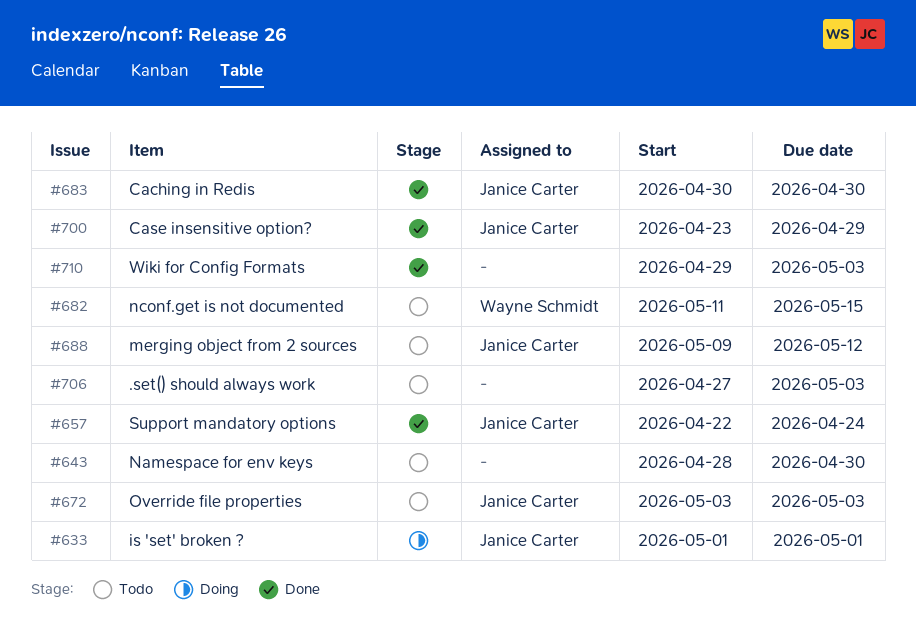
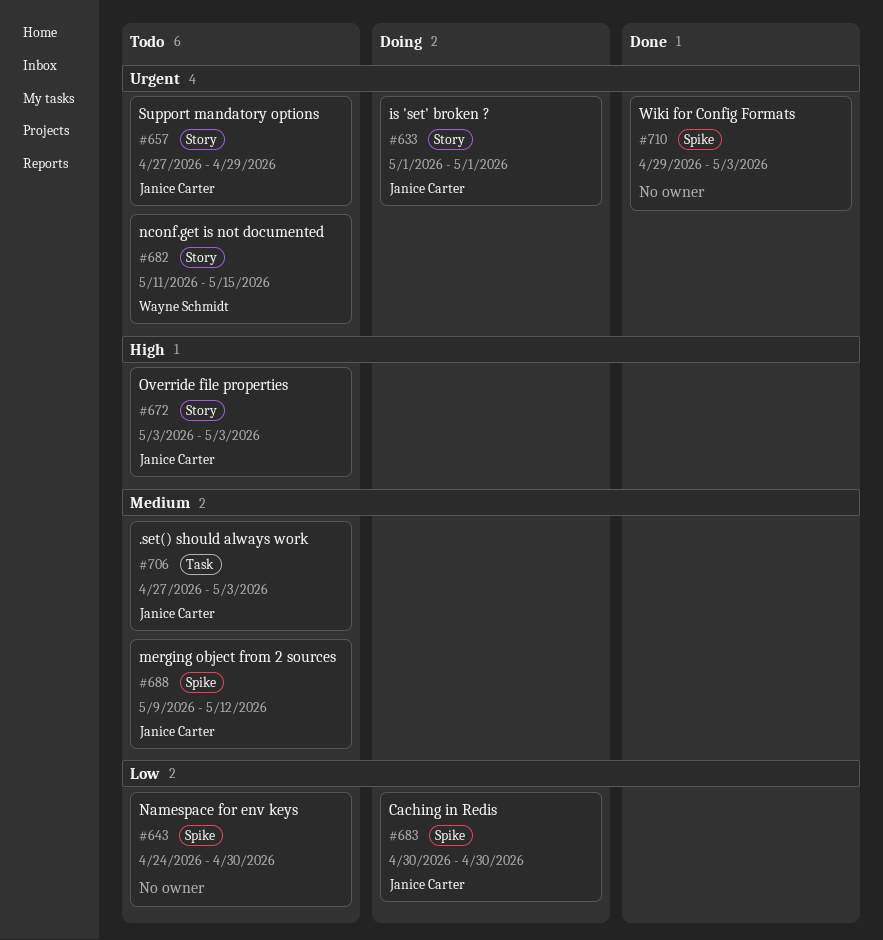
#643, start: Apr 28 -> Apr 24
#657, status: Done -> Todo
#657, start: Apr 22 -> Apr 27
#657, due: Apr 24 -> Apr 29
#683, status: Done -> Doing
#700: present -> none
#706, owner: none -> Janice Carter

